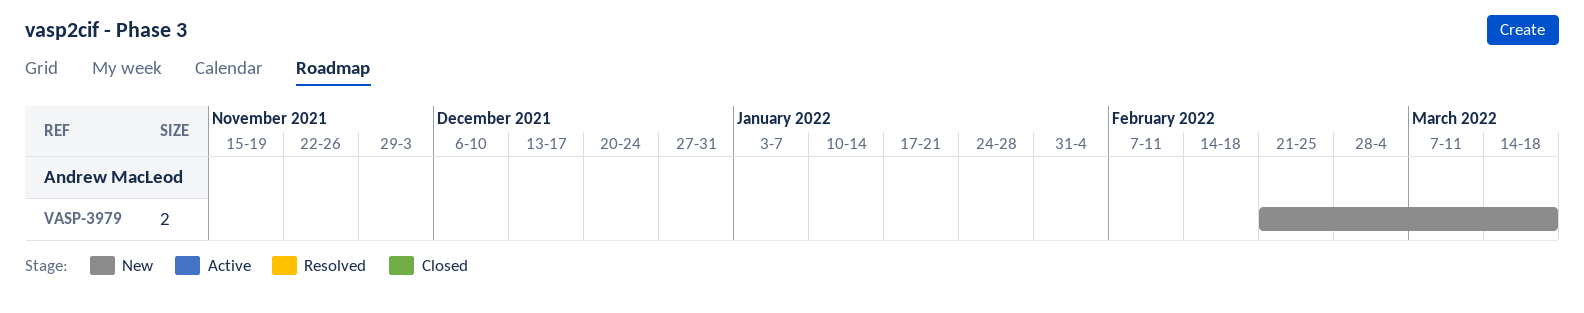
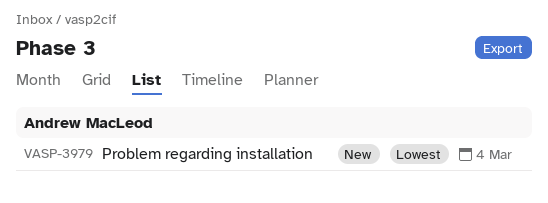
VASP-3979, due: Mar 18 -> Mar 4

